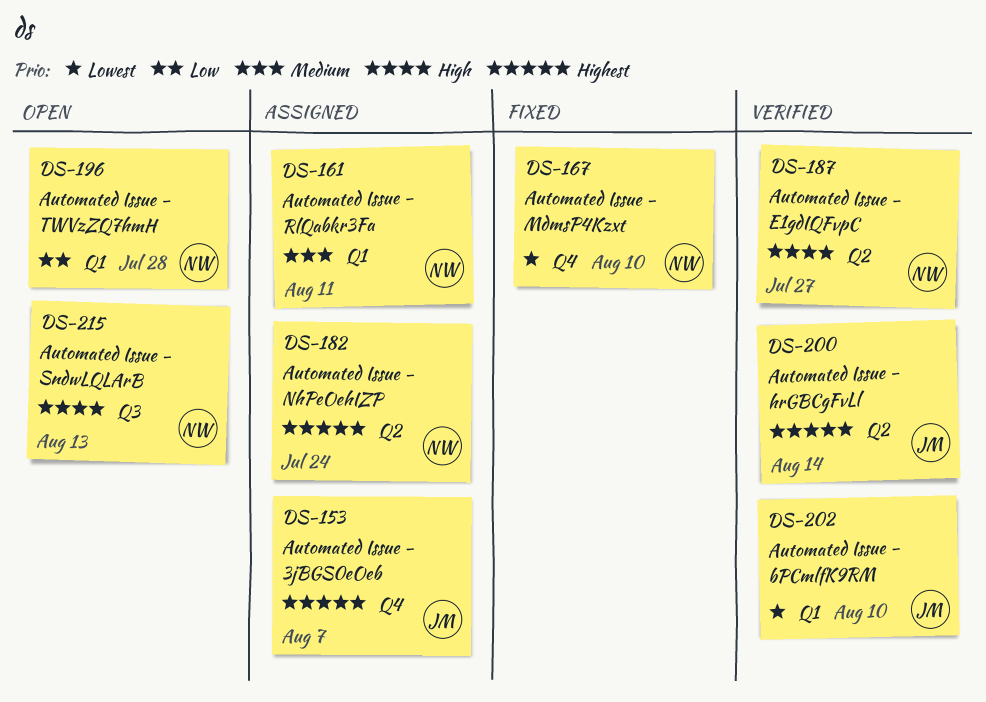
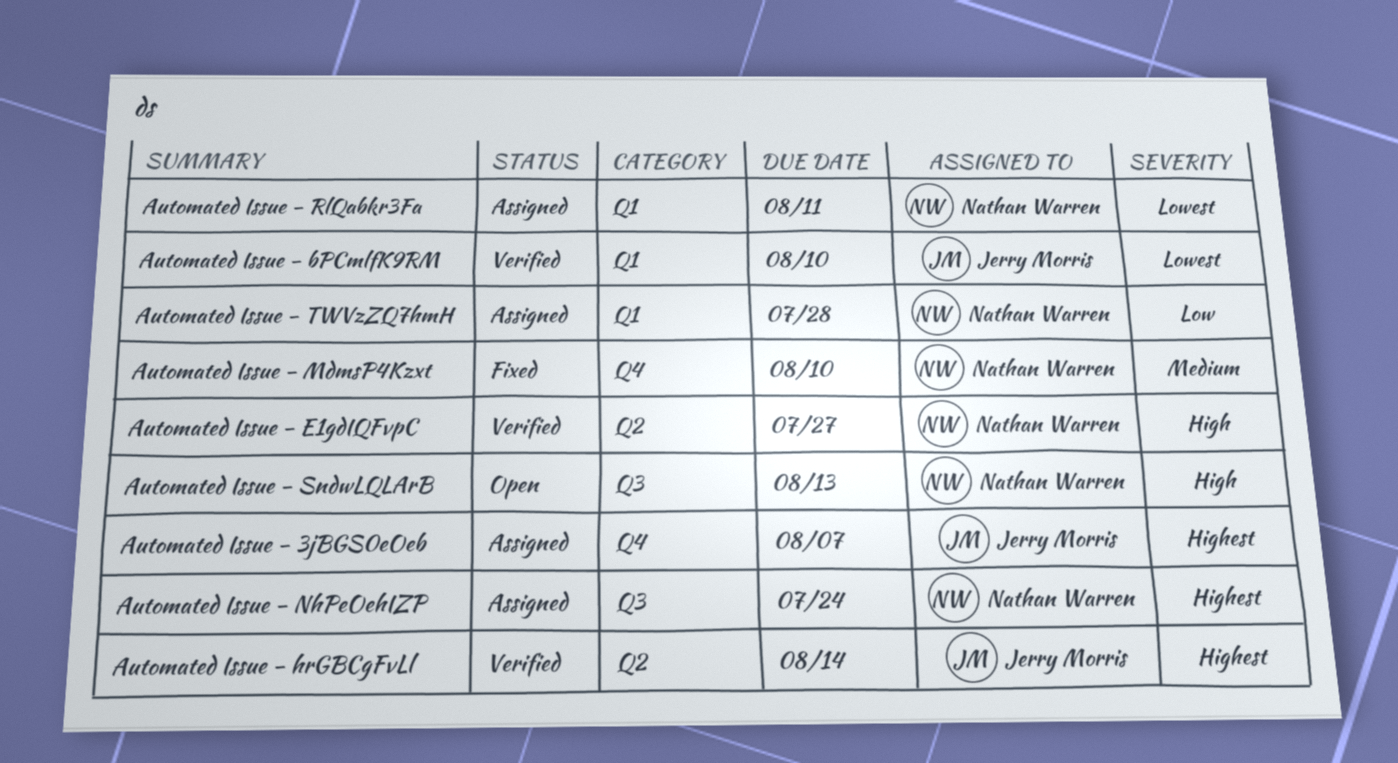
Automated Issue - MdmsP4Kzxt, priority: Lowest -> Medium
Automated Issue - NhPeOehIZP, label: Q2 -> Q3
Automated Issue - RlQabkr3Fa, priority: Medium -> Lowest
Automated Issue - TWVzZQ7hmH, status: Open -> Assigned

